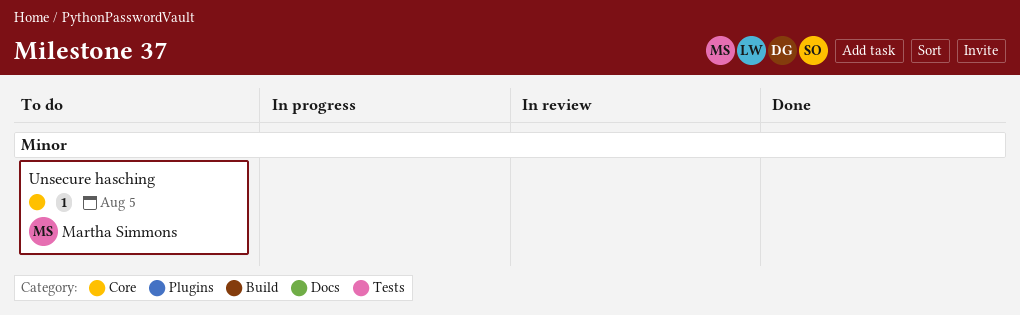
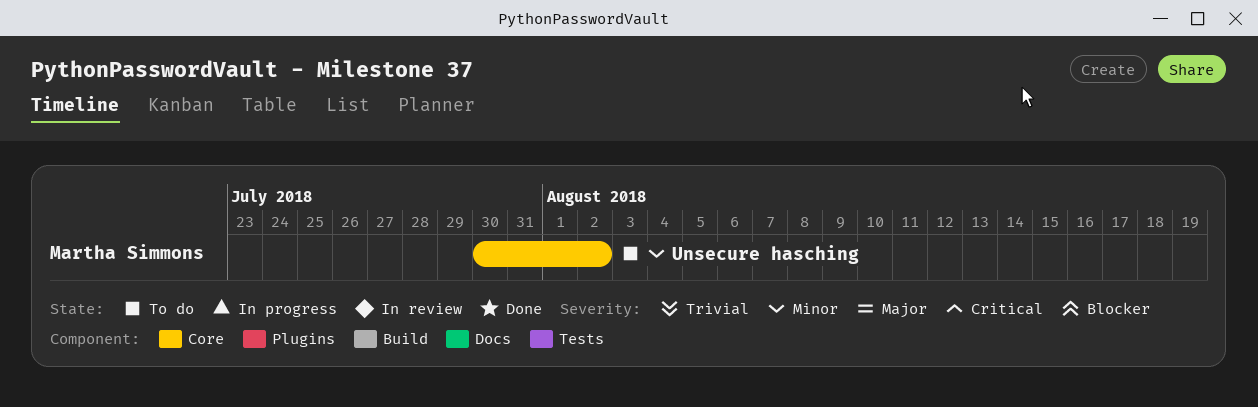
Unsecure hasching, due: Aug 5 -> Aug 2

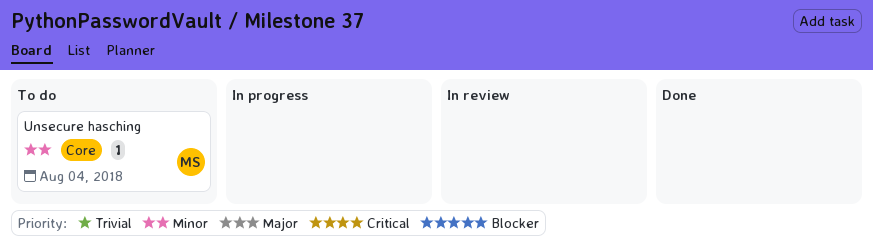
Unsecure hasching, due: Aug 2 -> Aug 4

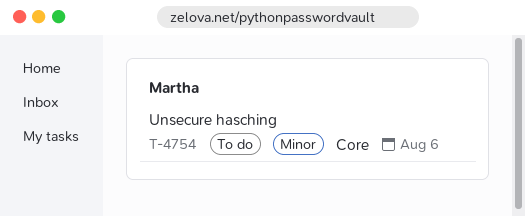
Unsecure hasching, due: Aug 4 -> Aug 6

